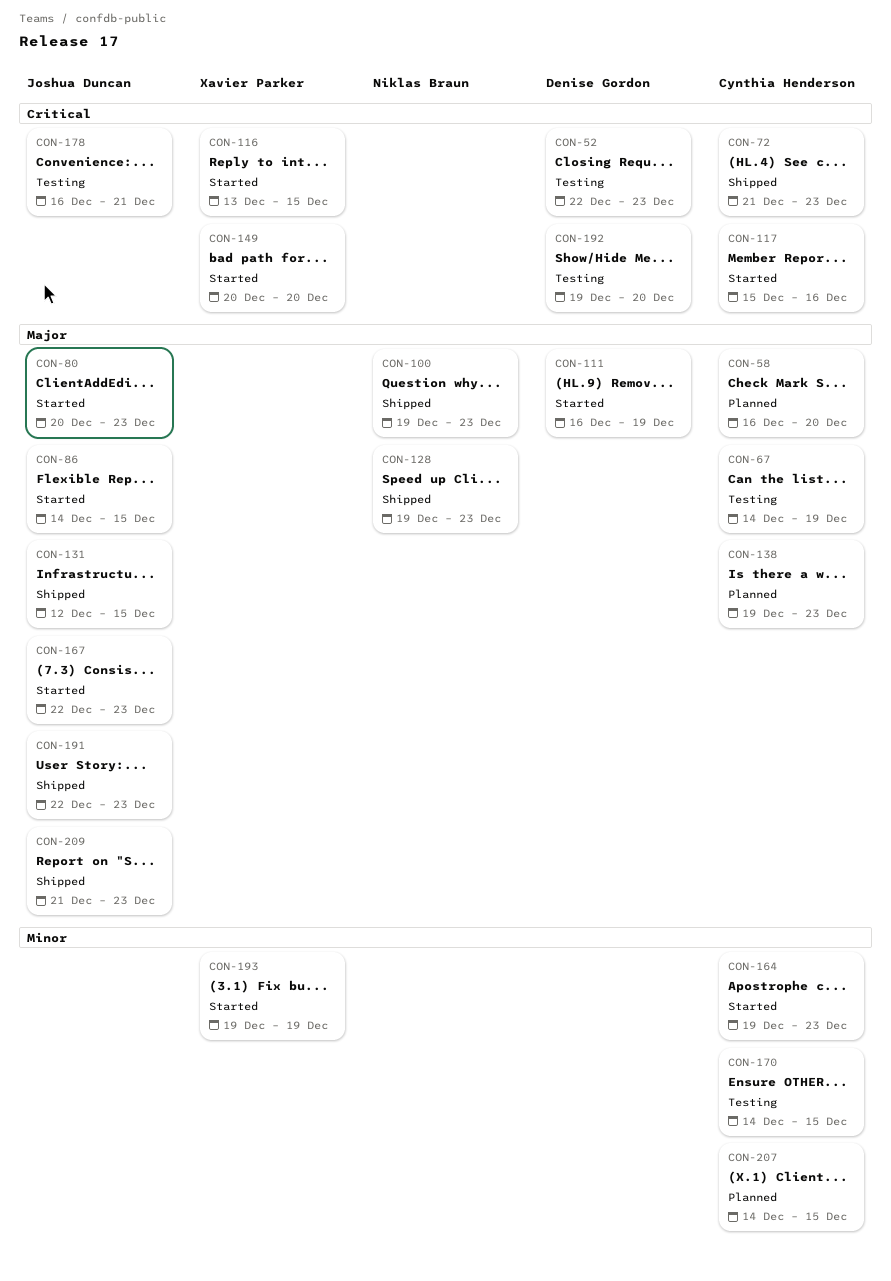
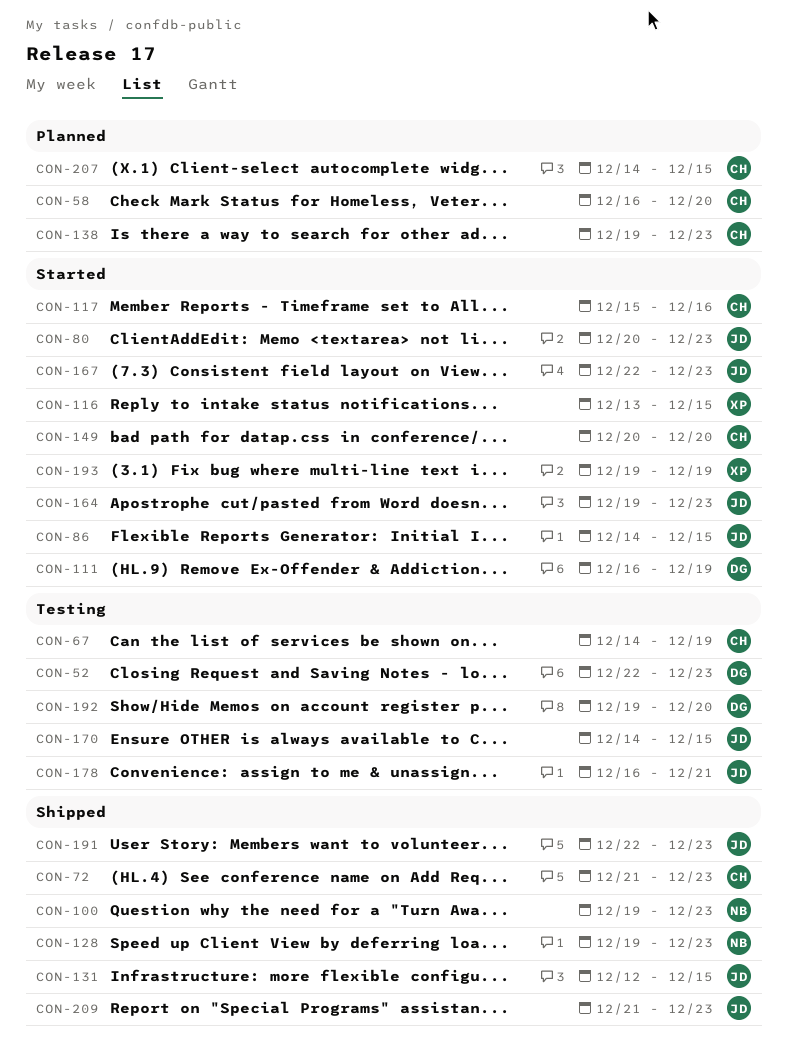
CON-149, owner: Xavier Parker -> Cynthia Henderson
CON-164, owner: Cynthia Henderson -> Joshua Duncan
CON-170, owner: Cynthia Henderson -> Joshua Duncan

